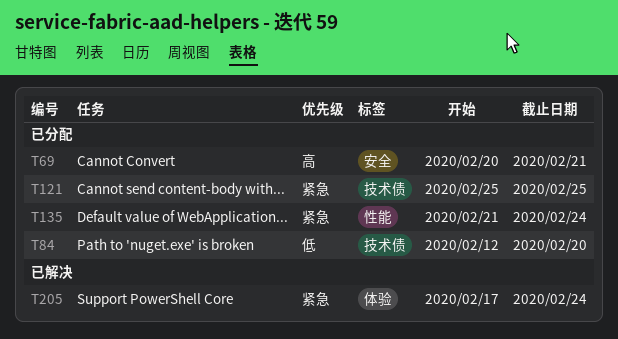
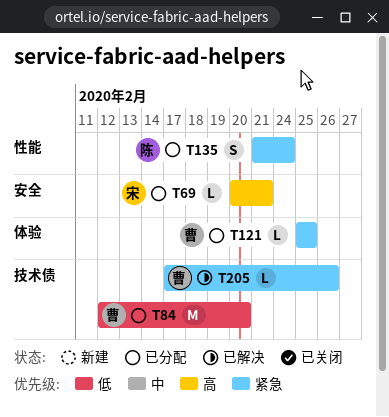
T121, label: 技术债 -> 体验
T205, label: 体验 -> 技术债
T205, due: Feb 24 -> Feb 26

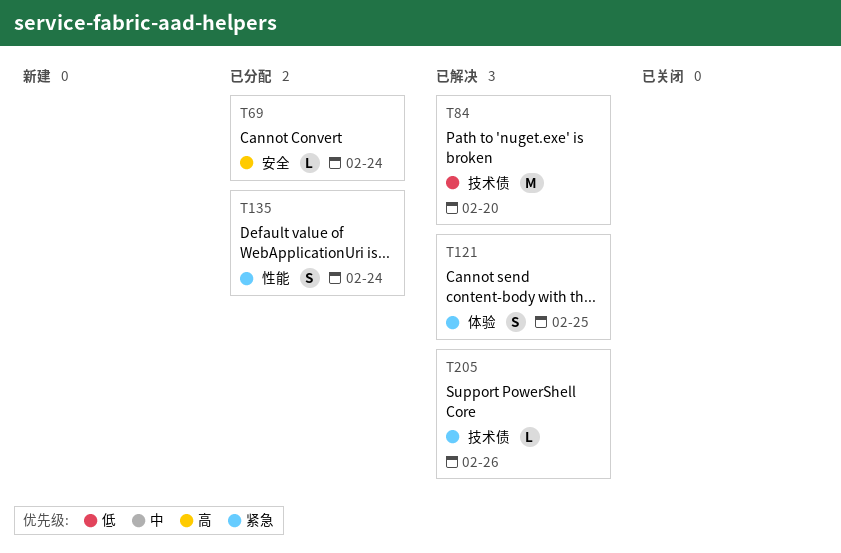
T69, due: Feb 21 -> Feb 24
T84, status: 已分配 -> 已解决
T121, status: 已分配 -> 已解决
T121, estimate: L -> S

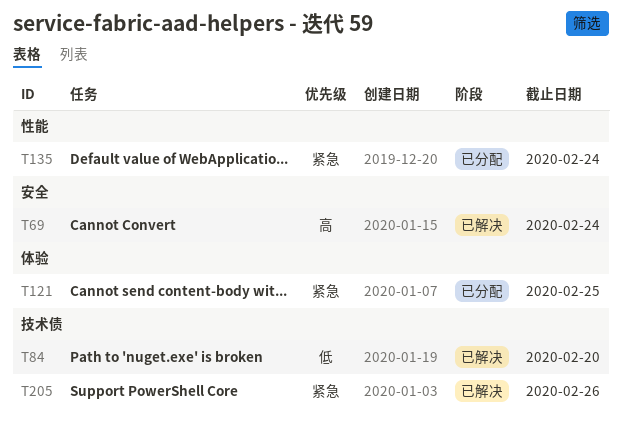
T69, status: 已分配 -> 已解决
T121, status: 已解决 -> 已分配

